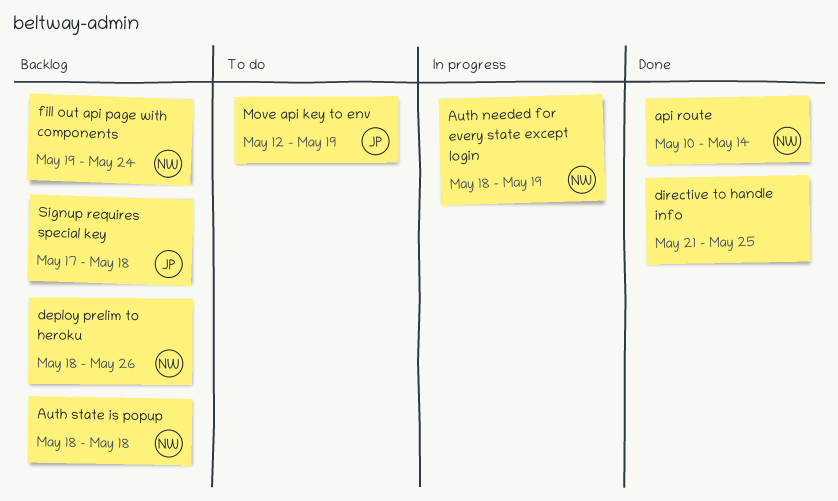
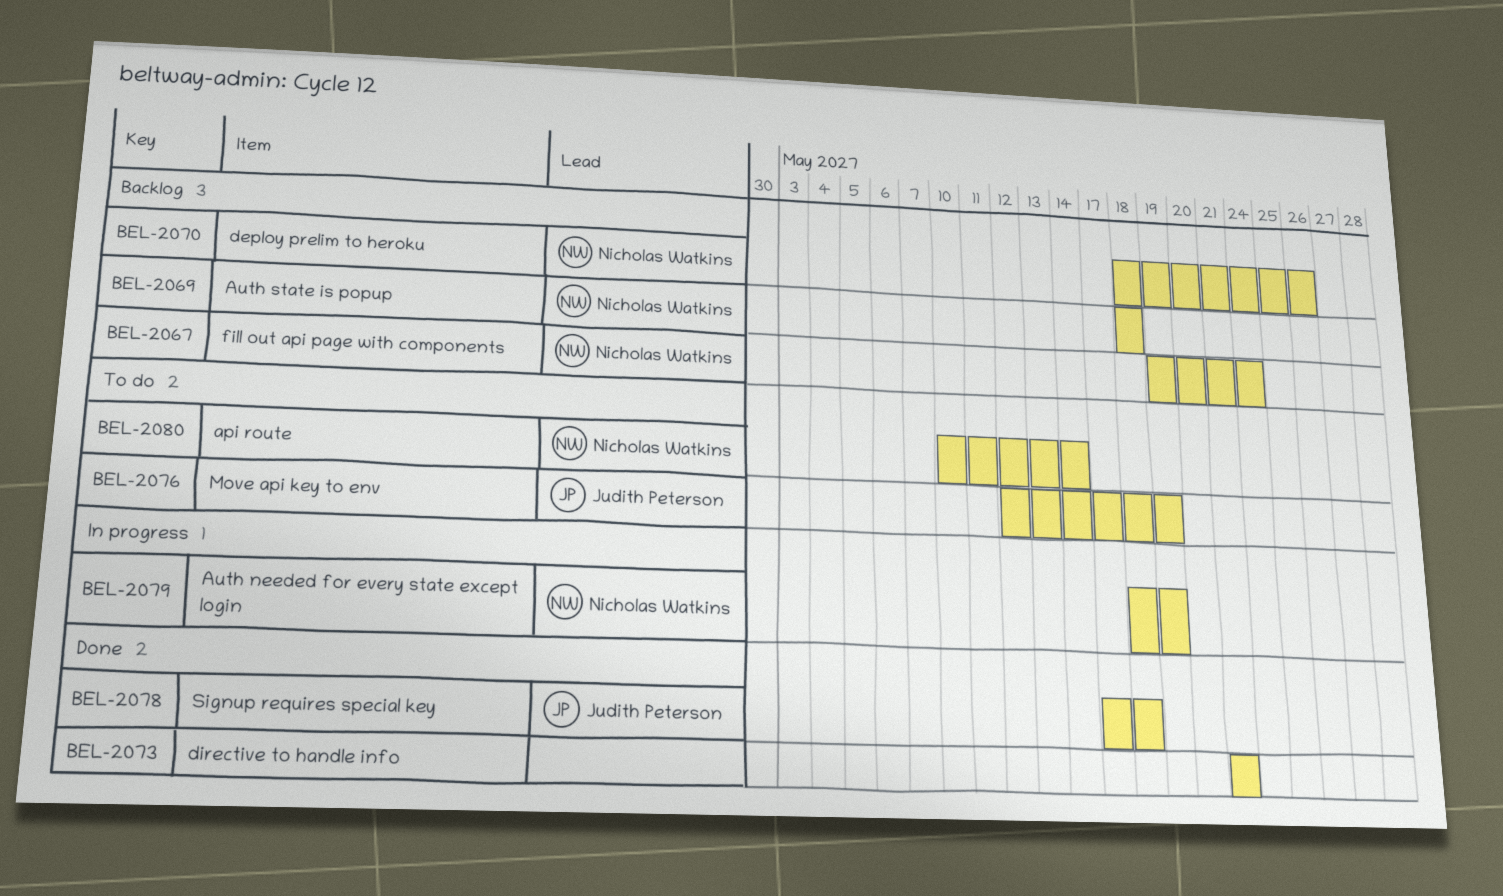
api route, status: Done -> To do
directive to handle info, due: May 25 -> May 21
Signup requires special key, status: Backlog -> Done

